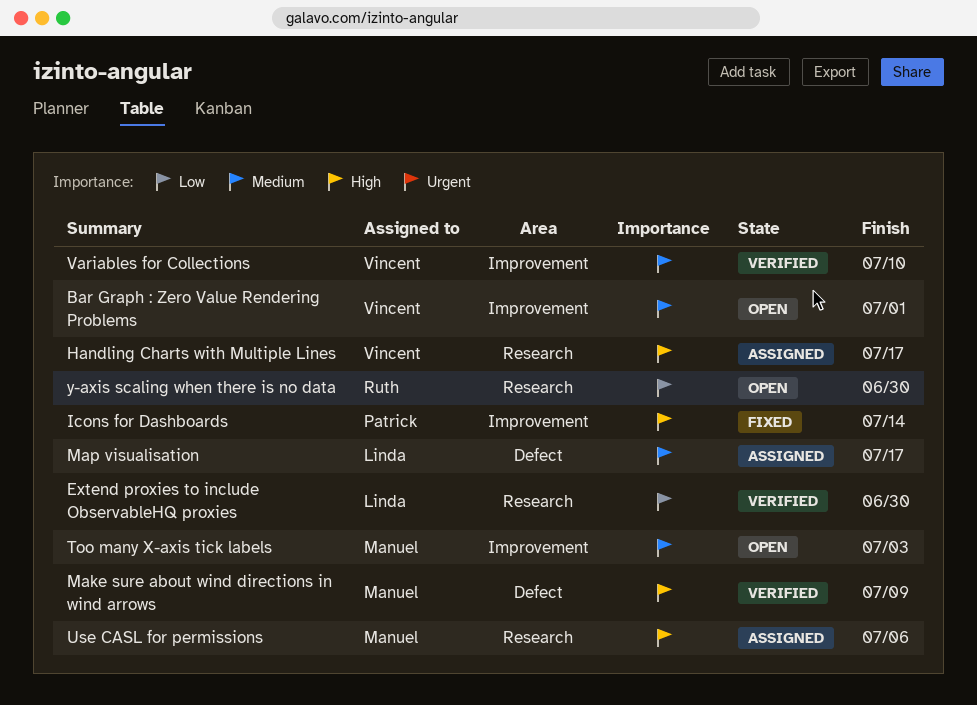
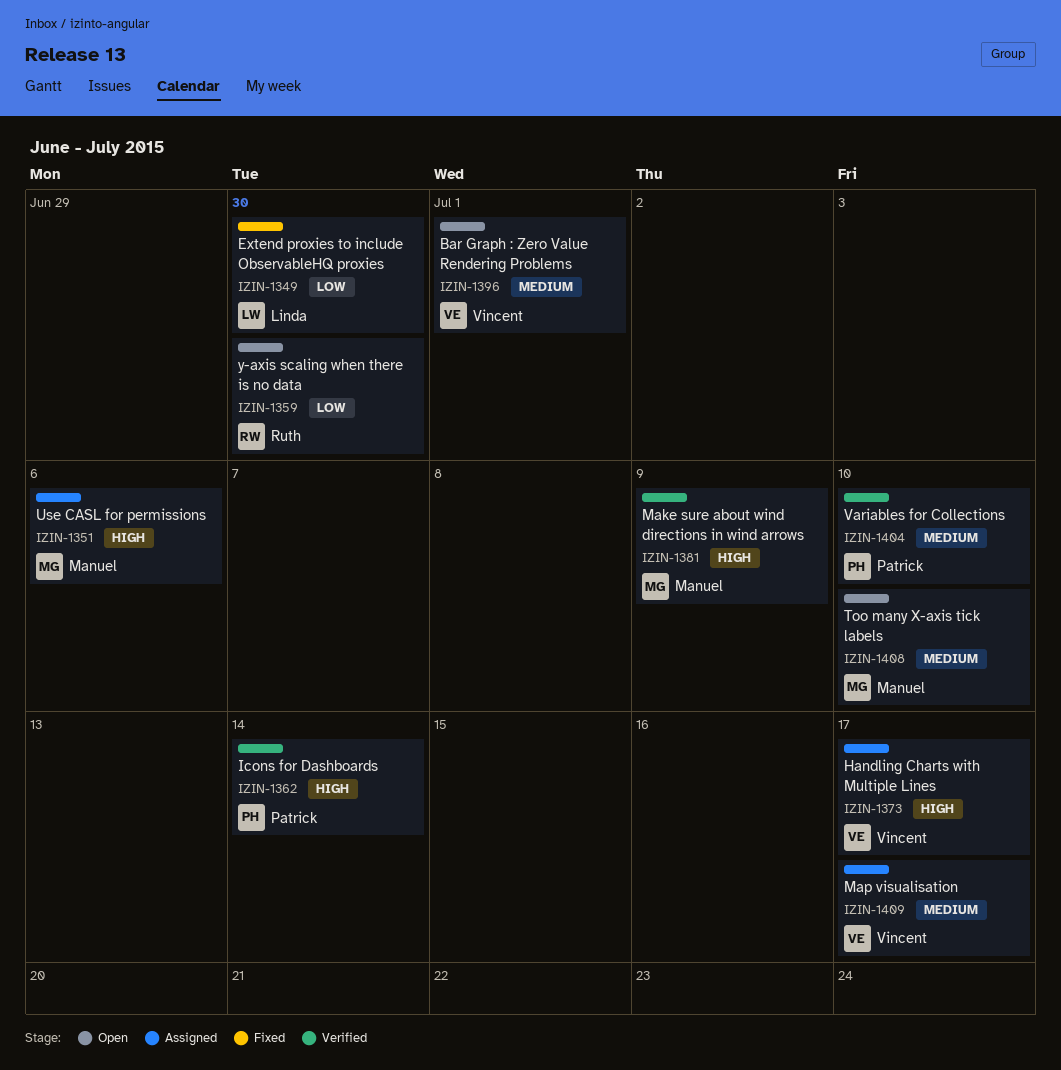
Extend proxies to include ObservableHQ proxies, status: Verified -> Fixed
Icons for Dashboards, status: Fixed -> Verified
Map visualisation, owner: Linda -> Vincent
Too many X-axis tick labels, due: Jul 3 -> Jul 10
Variables for Collections, owner: Vincent -> Patrick

